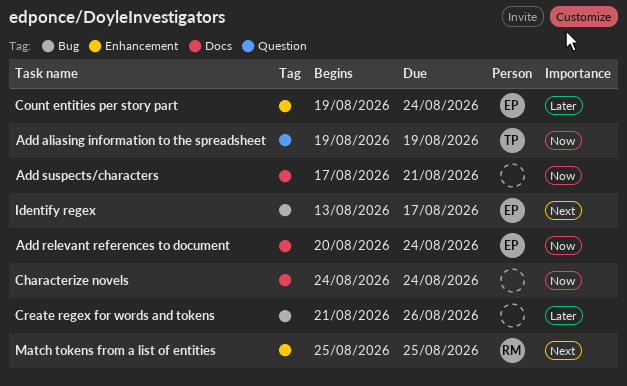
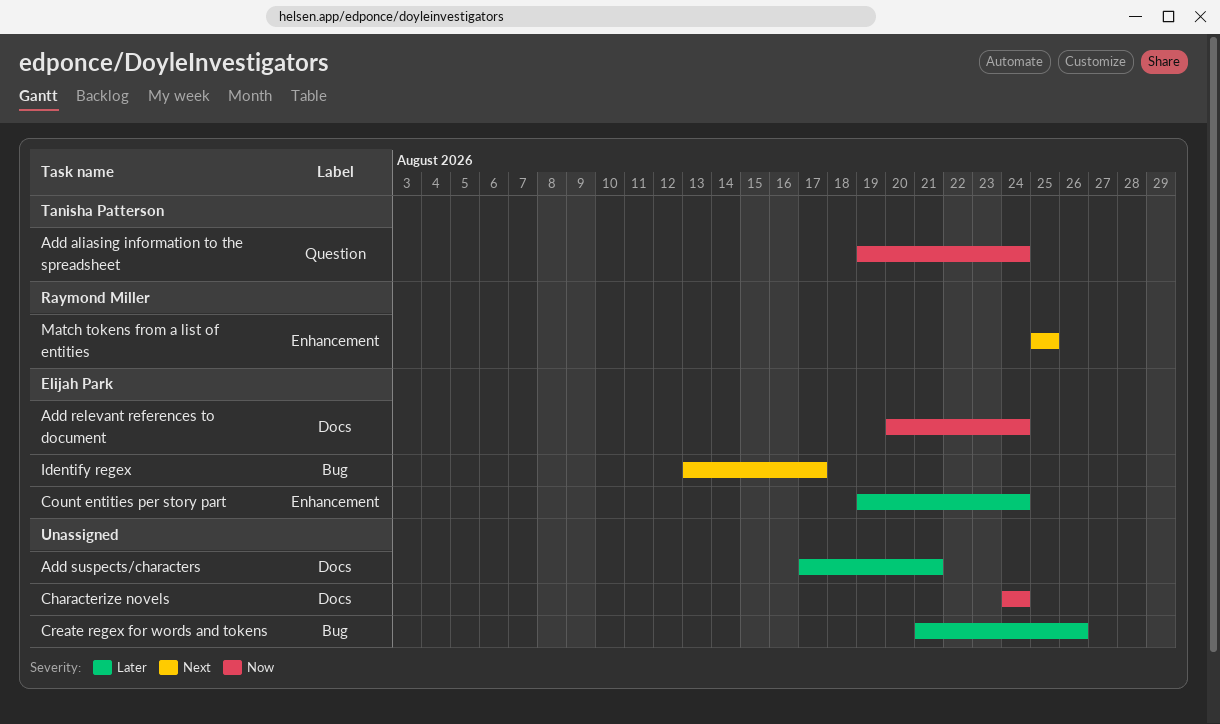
Add aliasing information to the spreadsheet, due: Aug 19 -> Aug 24
Add suspects/characters, priority: Now -> Later

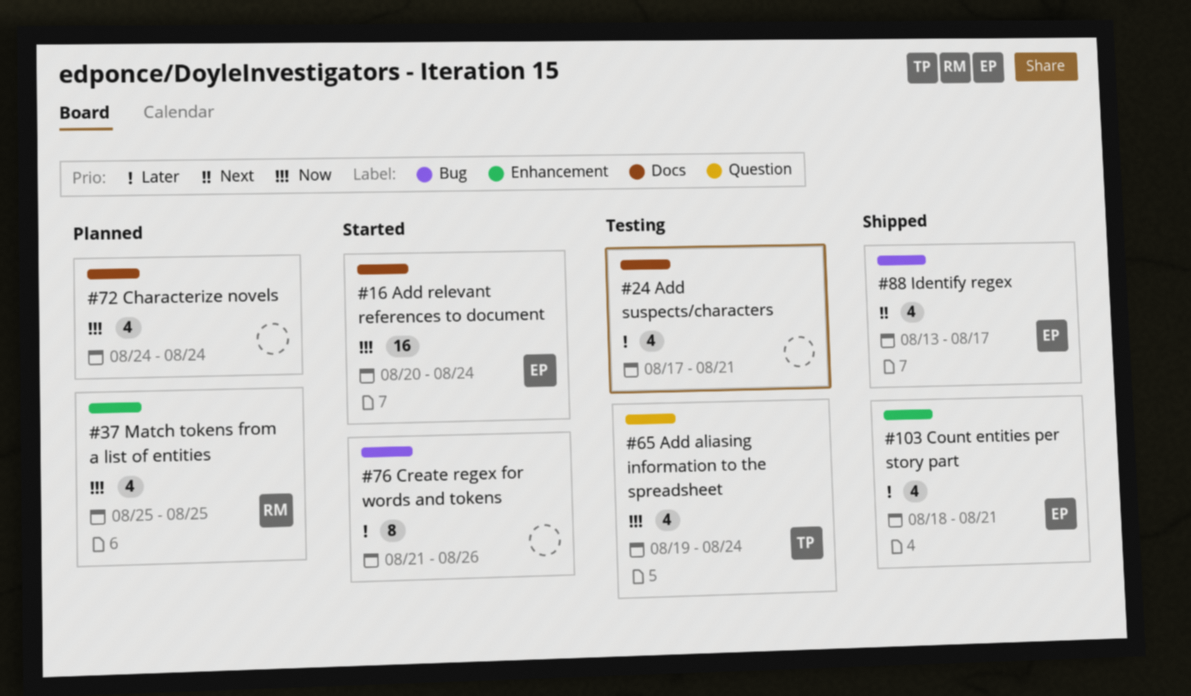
Count entities per story part, start: Aug 19 -> Aug 18
Count entities per story part, due: Aug 24 -> Aug 21
Match tokens from a list of entities, priority: Next -> Now

